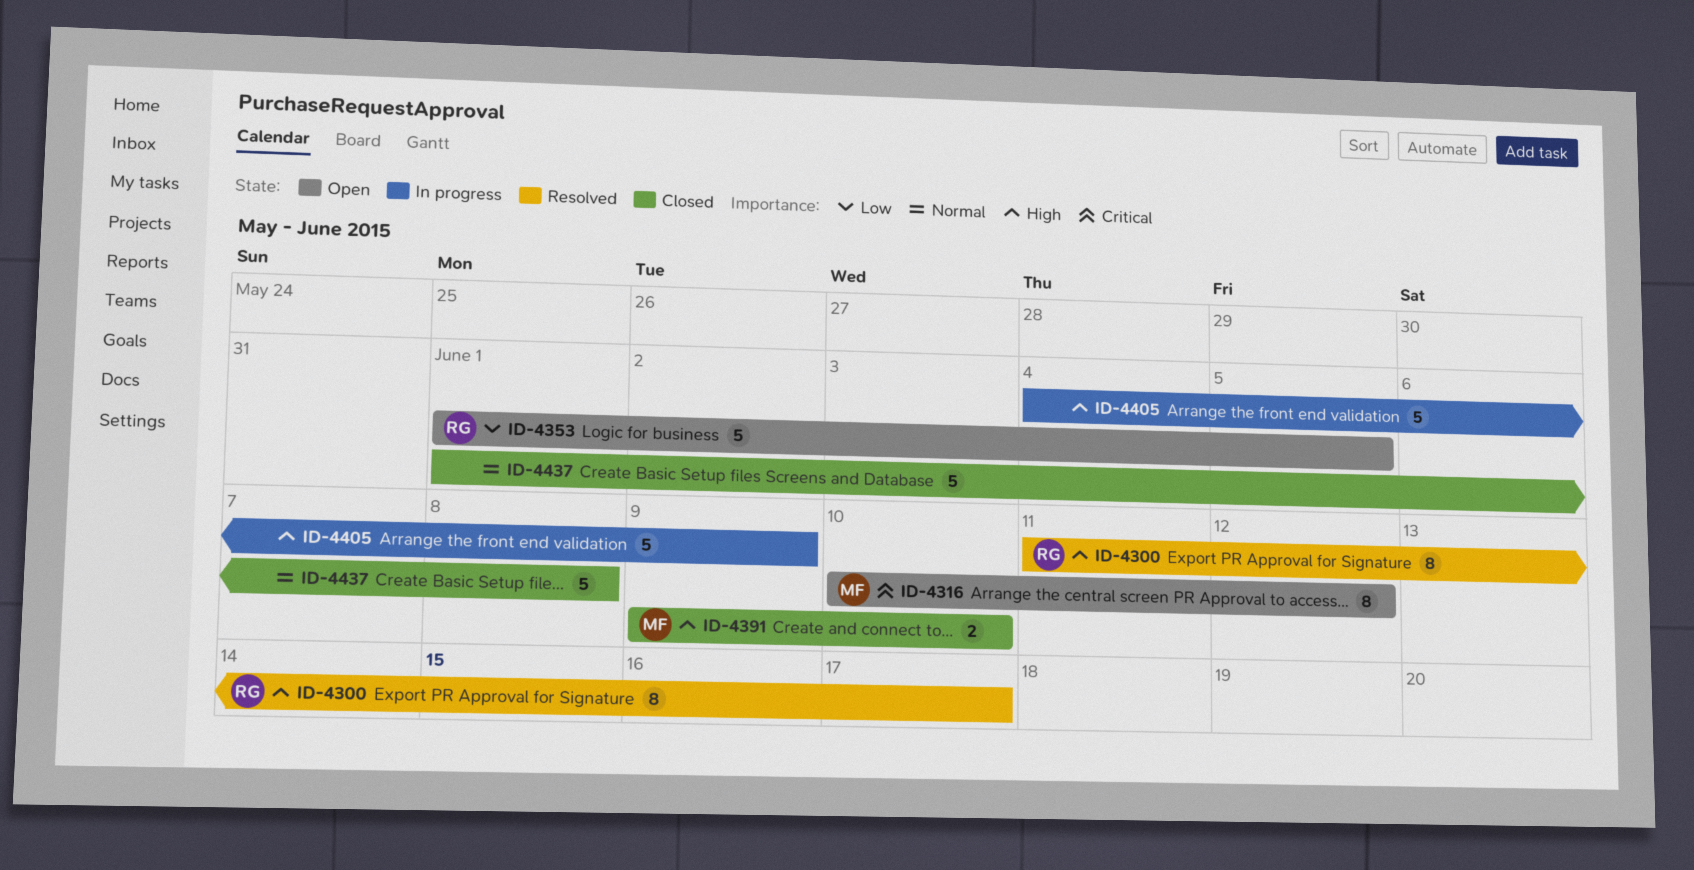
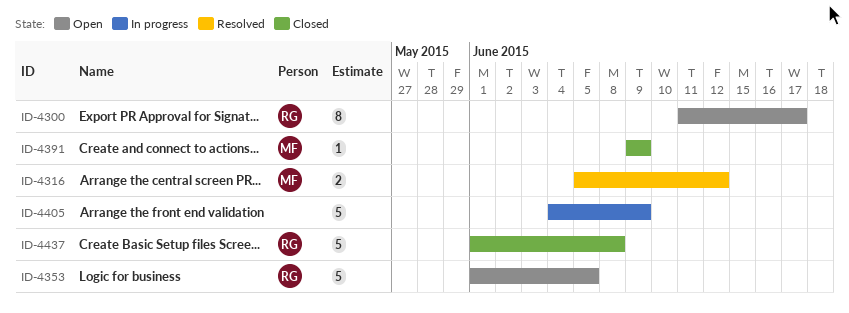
ID-4300, status: Resolved -> Open
ID-4316, status: Open -> Resolved
ID-4316, estimate: 8 -> 2
ID-4316, start: Jun 10 -> Jun 5
ID-4391, estimate: 2 -> 1
ID-4391, due: Jun 10 -> Jun 9
ID-4437, owner: none -> RG

